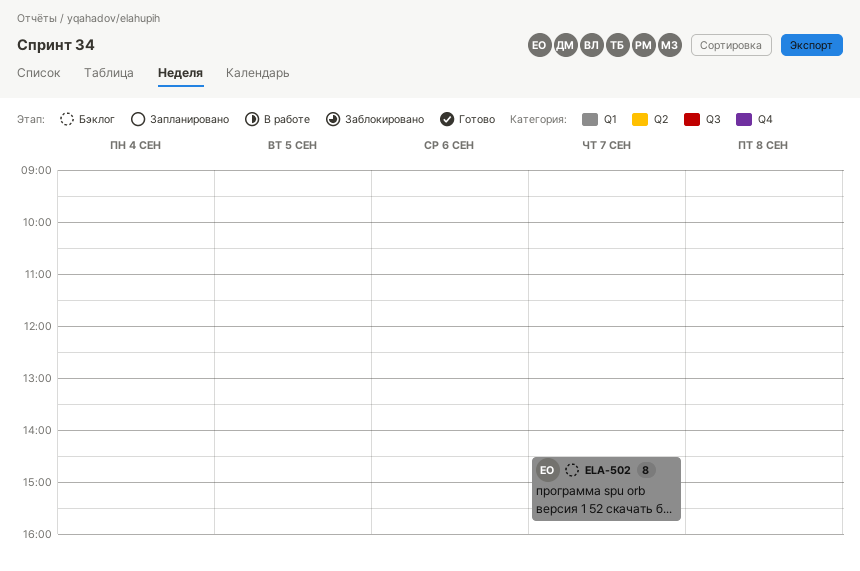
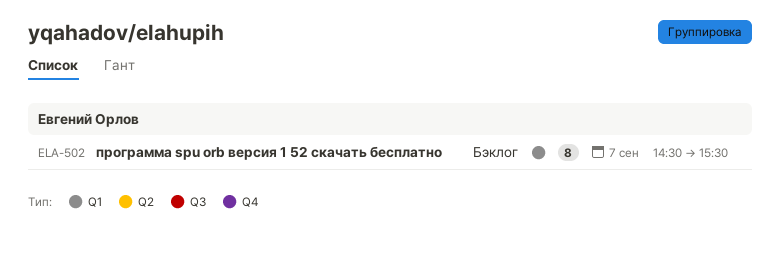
ELA-502, ends: 15:45 -> 15:30

